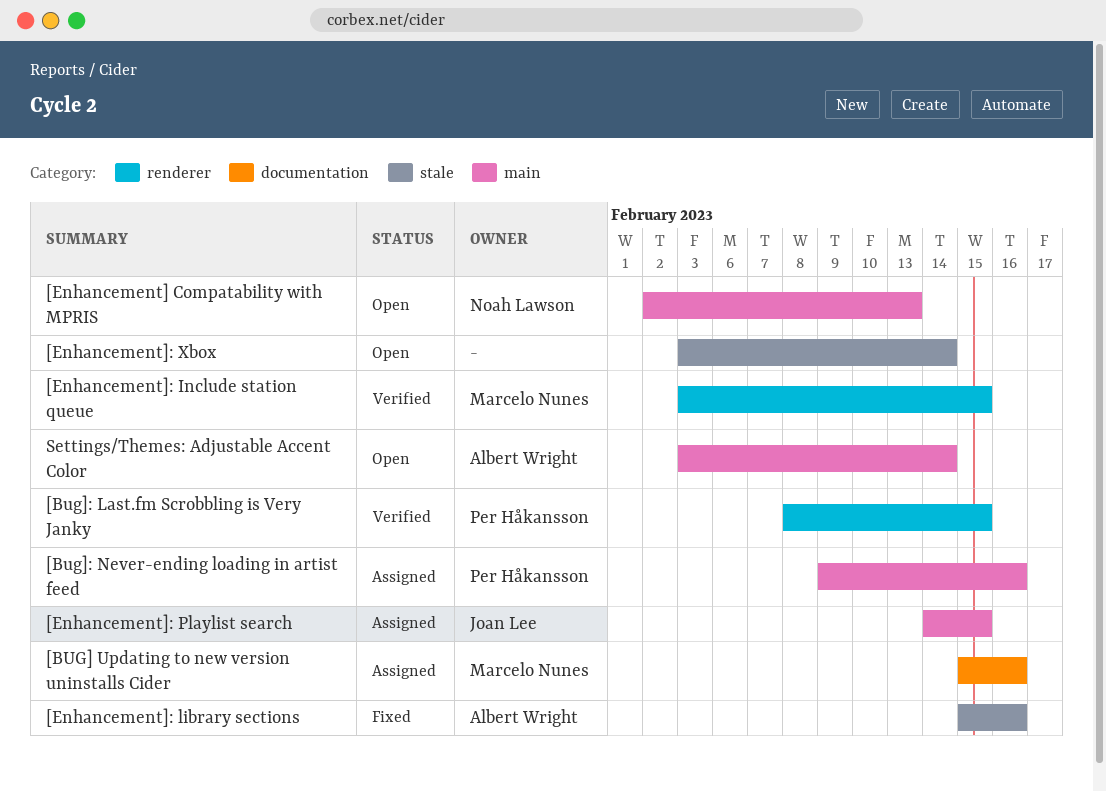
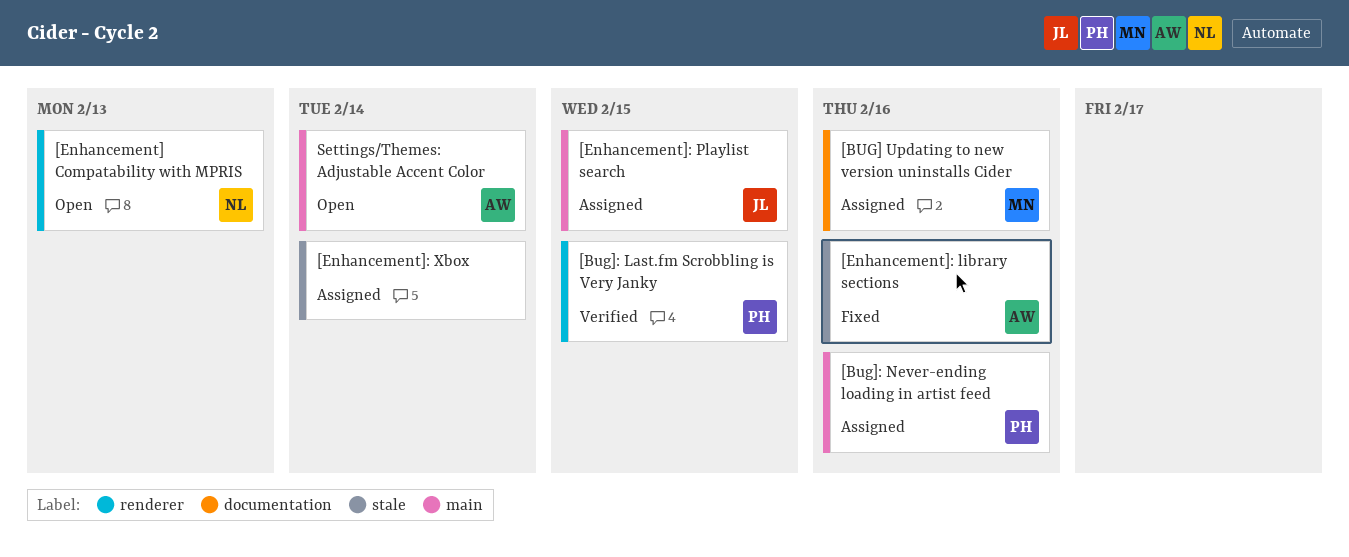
[Enhancement] Compatability with MPRIS, label: main -> renderer
[Enhancement]: Include station queue: present -> none
[Enhancement]: Xbox, status: Open -> Assigned

